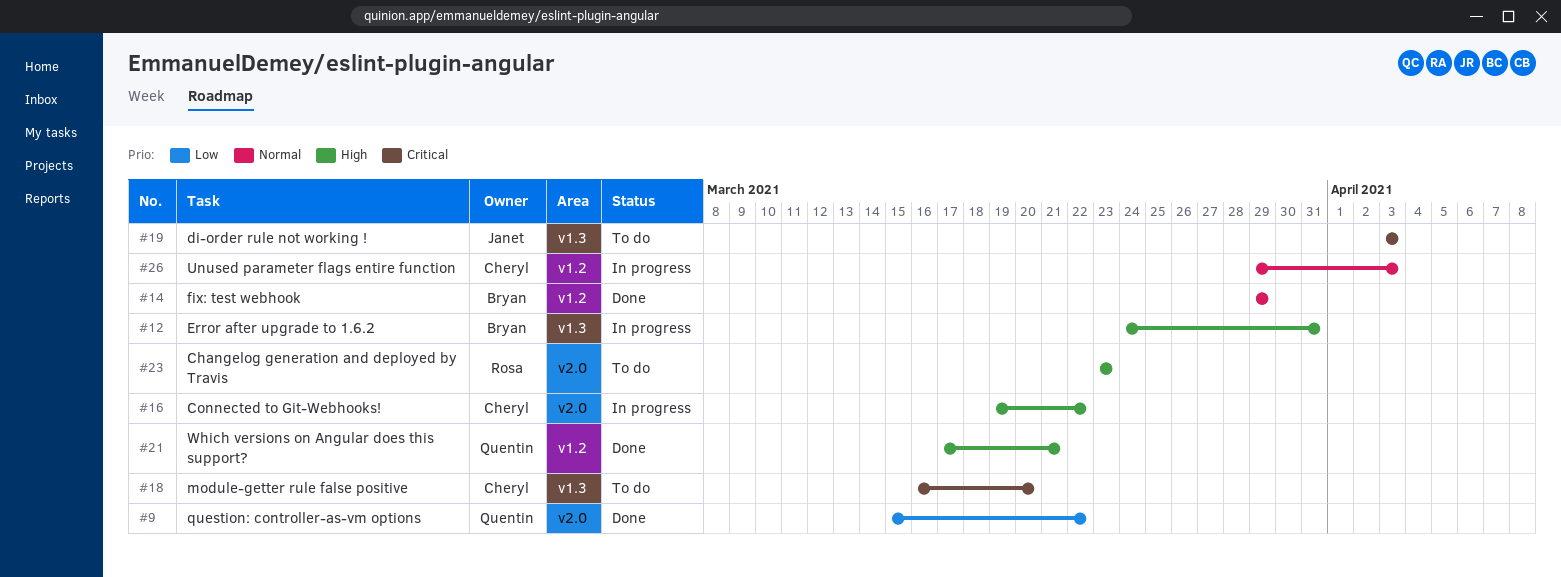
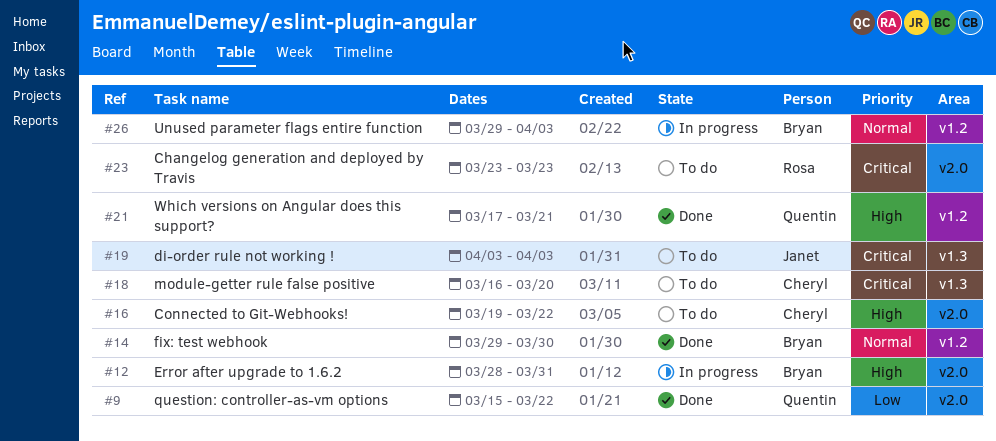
#12, label: v1.3 -> v2.0
#12, start: Mar 24 -> Mar 28
#14, due: Mar 29 -> Mar 30
#16, status: In progress -> To do
#23, priority: High -> Critical
#26, owner: Cheryl -> Bryan

